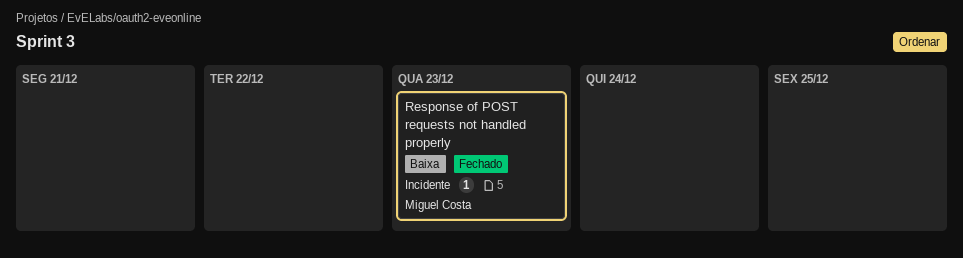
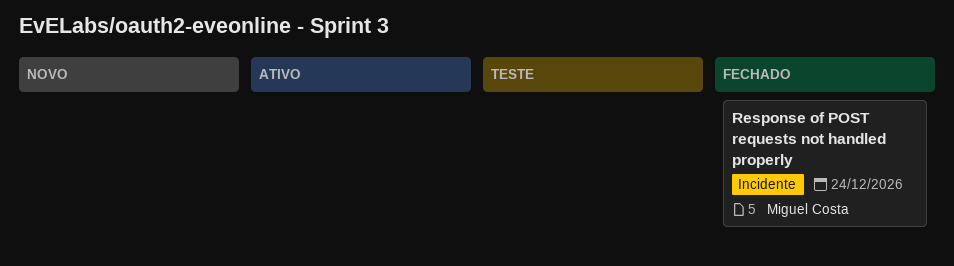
Response of POST requests not handled properly, due: Dec 23 -> Dec 24

